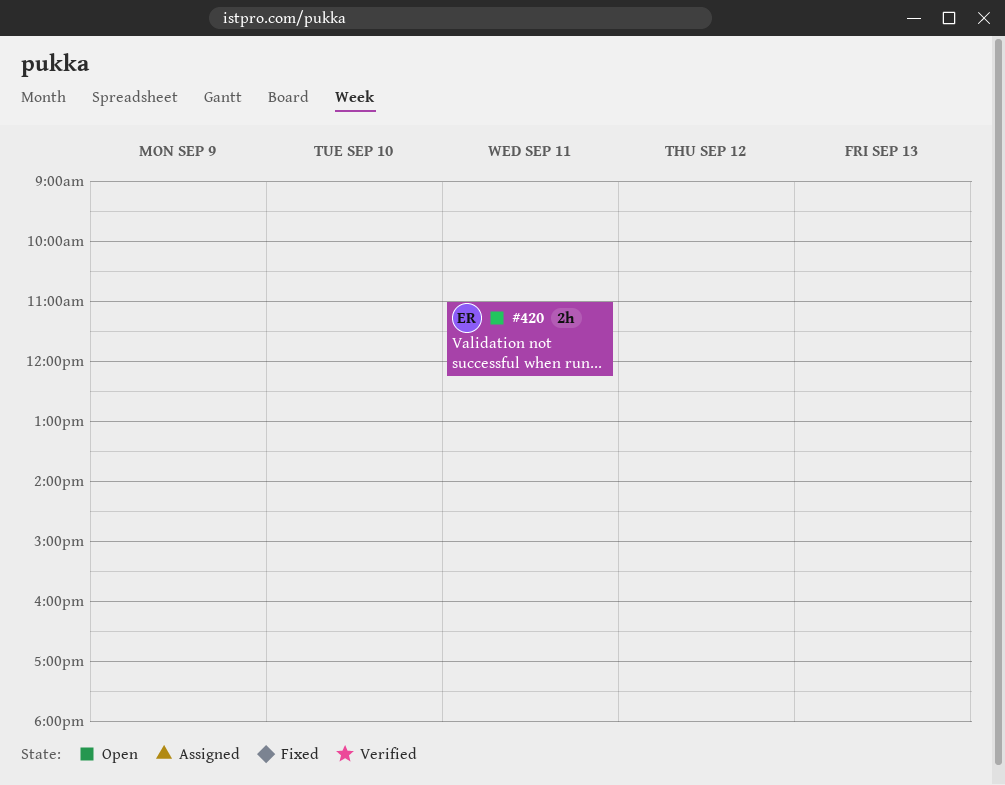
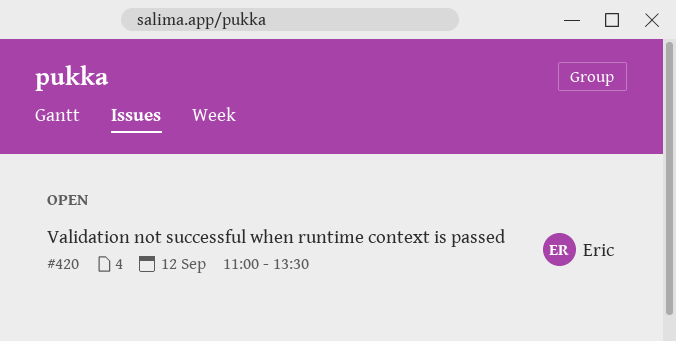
#420, day: Sep 11 -> Sep 12
#420, ends: 12:15 -> 13:30

